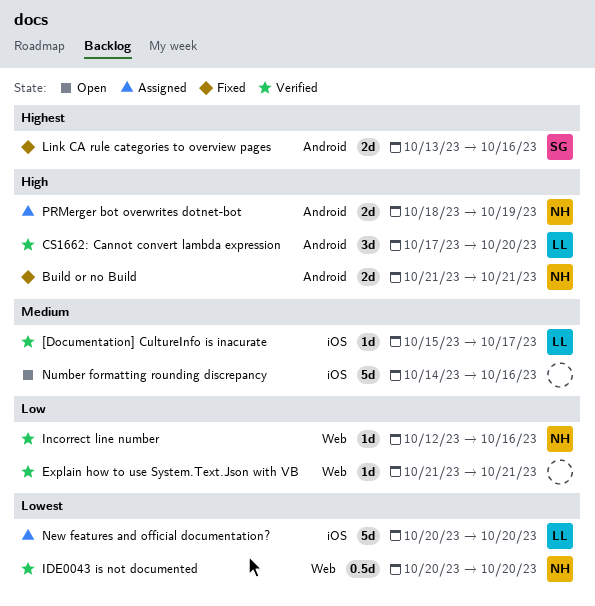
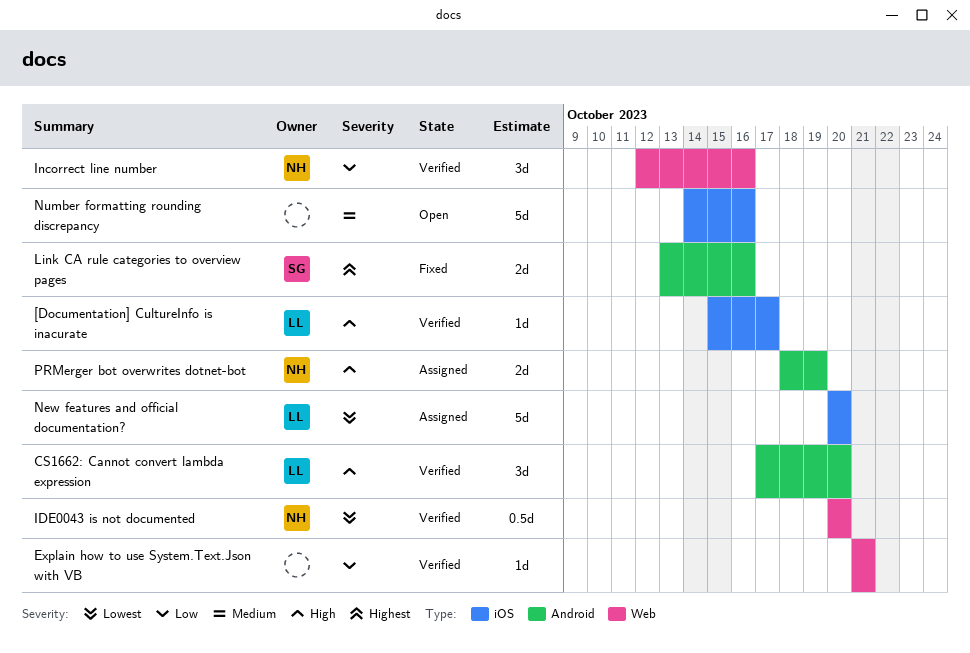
[Documentation] CultureInfo is inacurate, priority: Medium -> High
Build or no Build: present -> none
Incorrect line number, estimate: 1d -> 3d

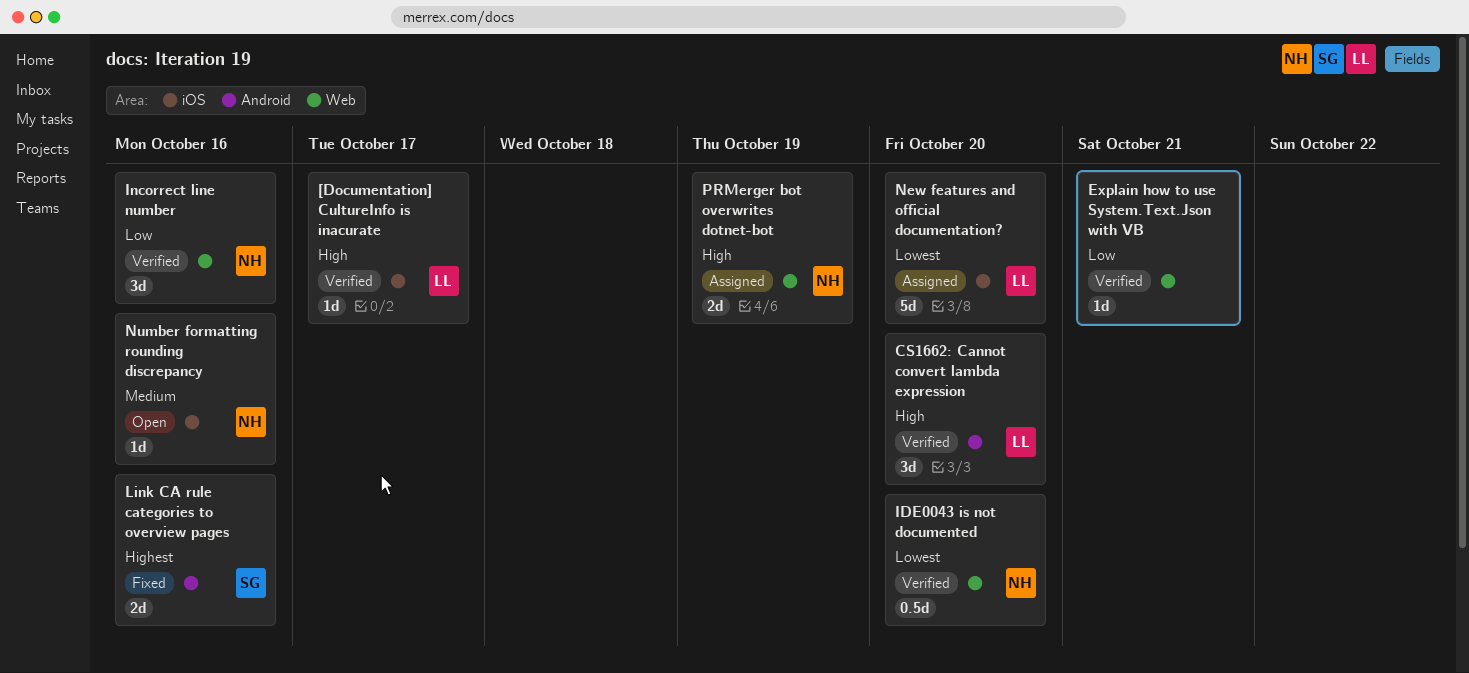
Number formatting rounding discrepancy, owner: none -> NH
Number formatting rounding discrepancy, estimate: 5d -> 1d
PRMerger bot overwrites dotnet-bot, label: Android -> Web

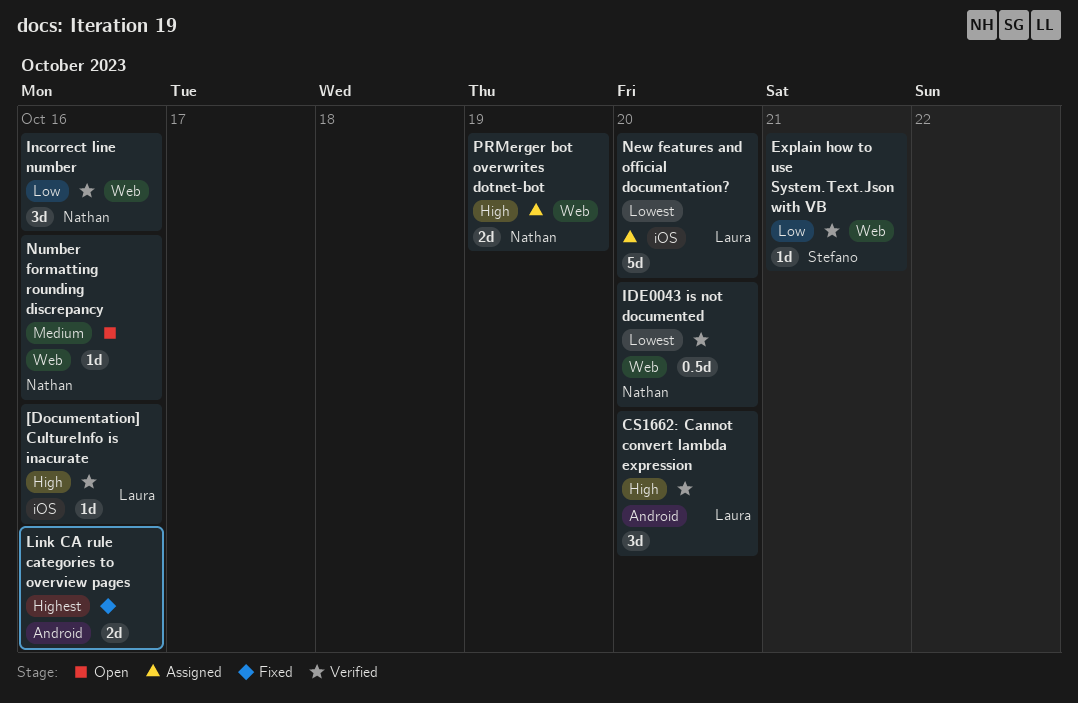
[Documentation] CultureInfo is inacurate, due: Oct 17 -> Oct 16
Explain how to use System.Text.Json with VB, owner: none -> Stefano
Link CA rule categories to overview pages, owner: Stefano -> none
Number formatting rounding discrepancy, label: iOS -> Web

